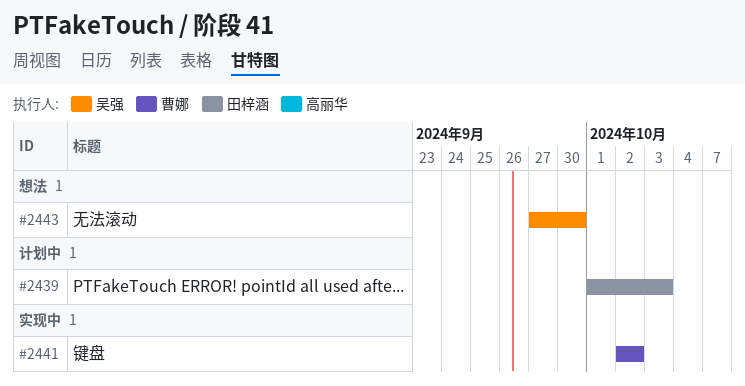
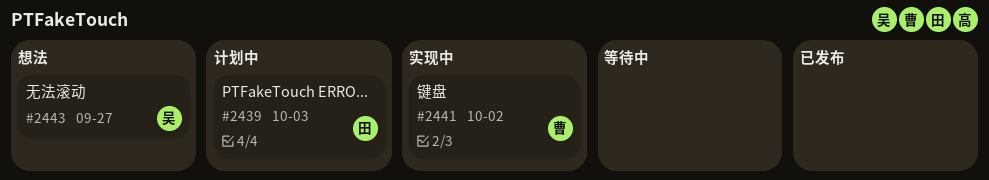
#2443, due: Sep 30 -> Sep 27

